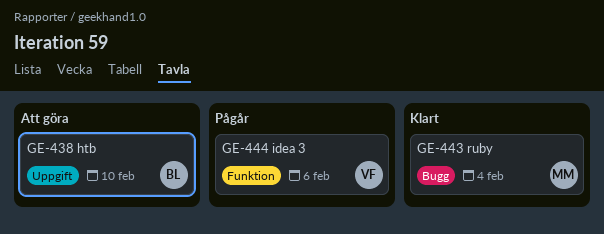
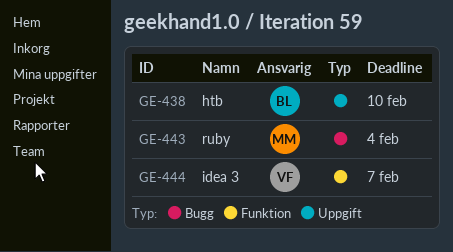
GE-444, due: Feb 6 -> Feb 7

